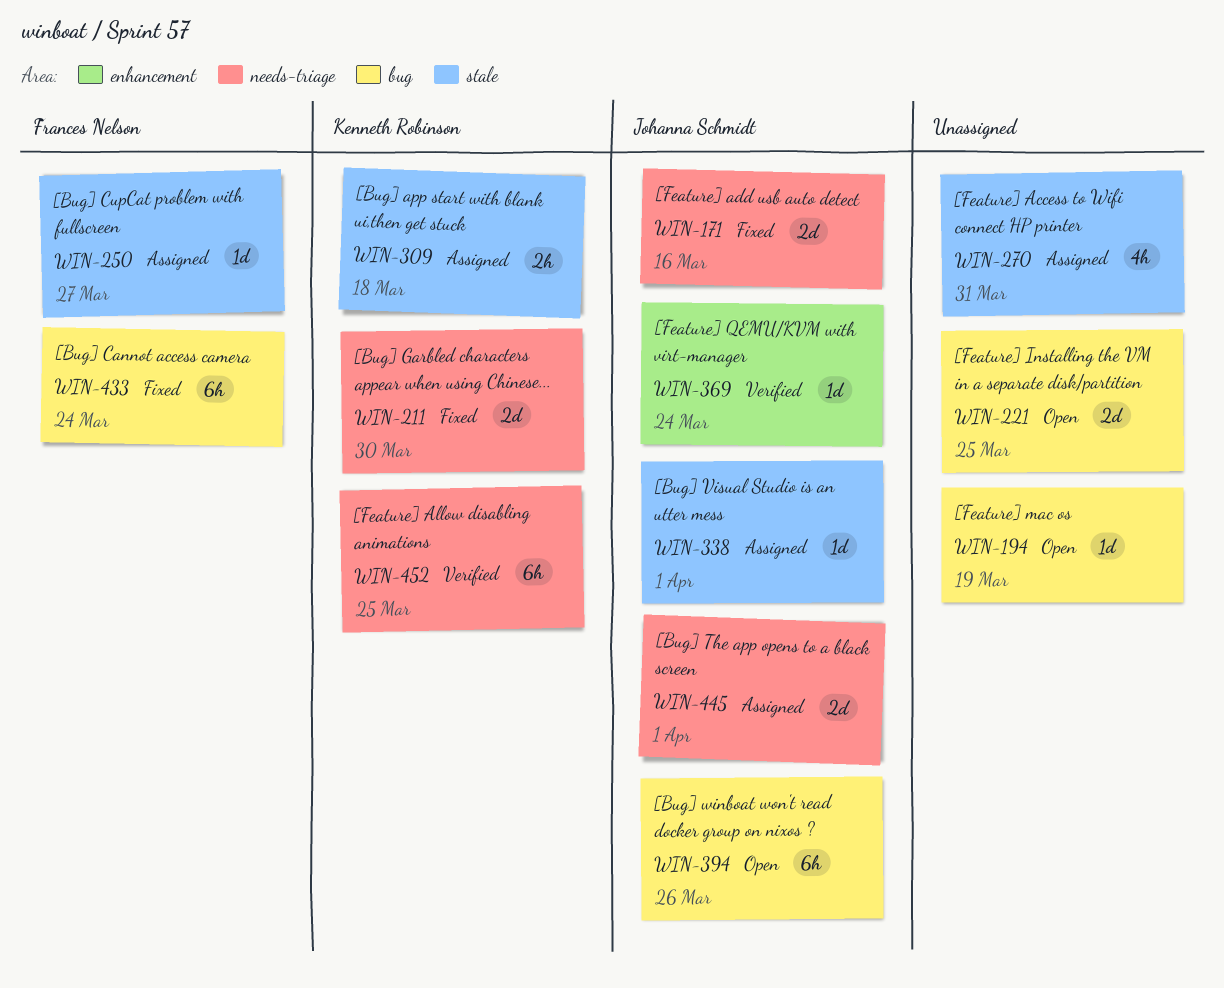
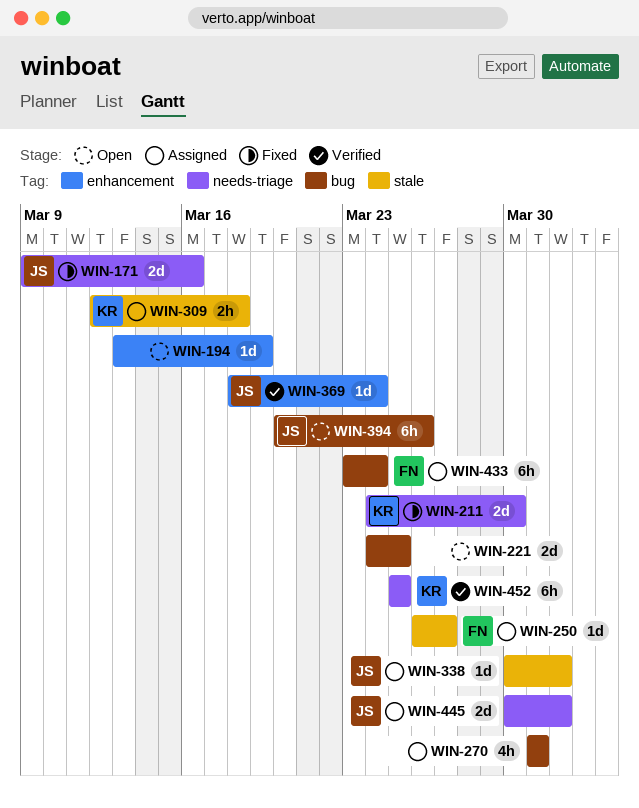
WIN-194, label: bug -> enhancement
WIN-270, label: stale -> bug
WIN-433, status: Fixed -> Assigned

